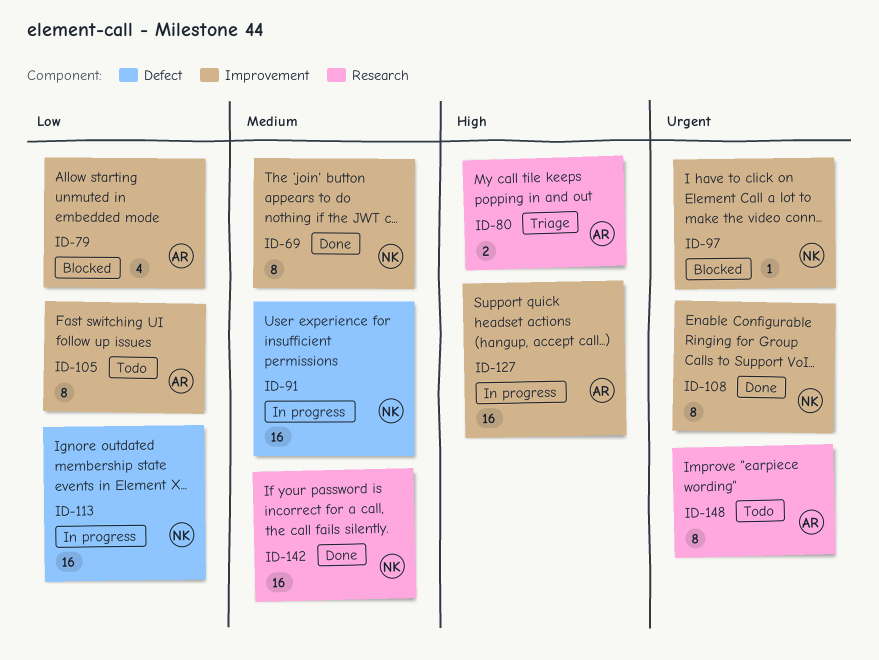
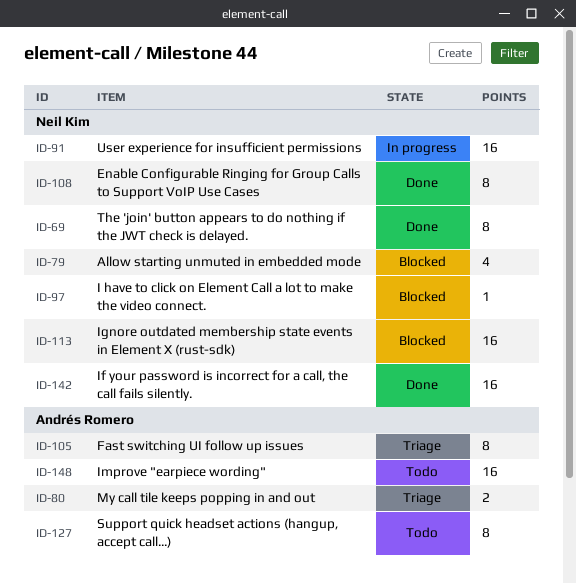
ID-79, owner: Andrés Romero -> Neil Kim
ID-105, status: Todo -> Triage
ID-113, status: In progress -> Blocked
ID-127, status: In progress -> Todo
ID-127, estimate: 16 -> 8
ID-148, estimate: 8 -> 16

